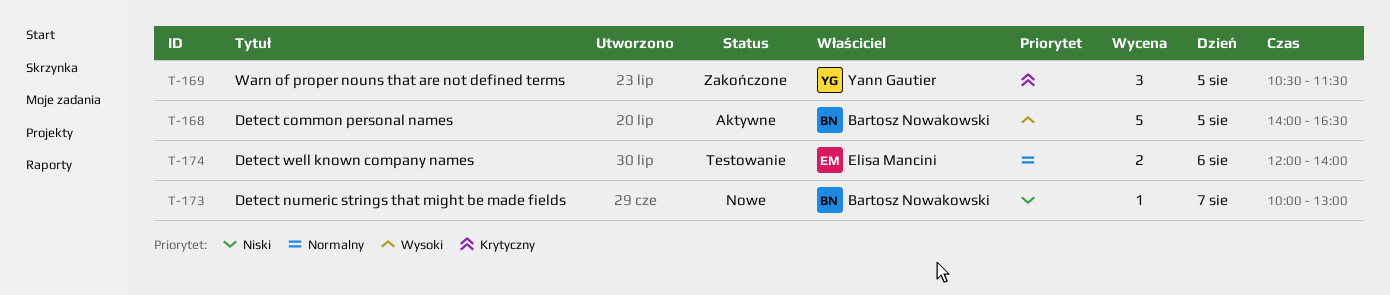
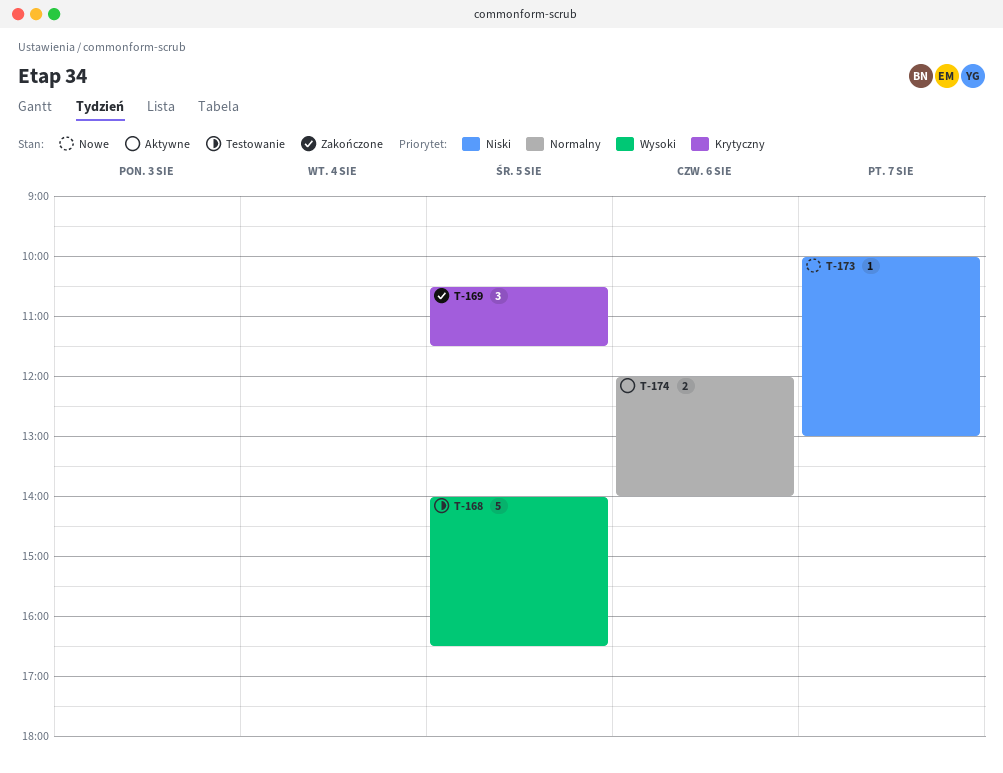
T-168, status: Aktywne -> Testowanie
T-174, status: Testowanie -> Aktywne

